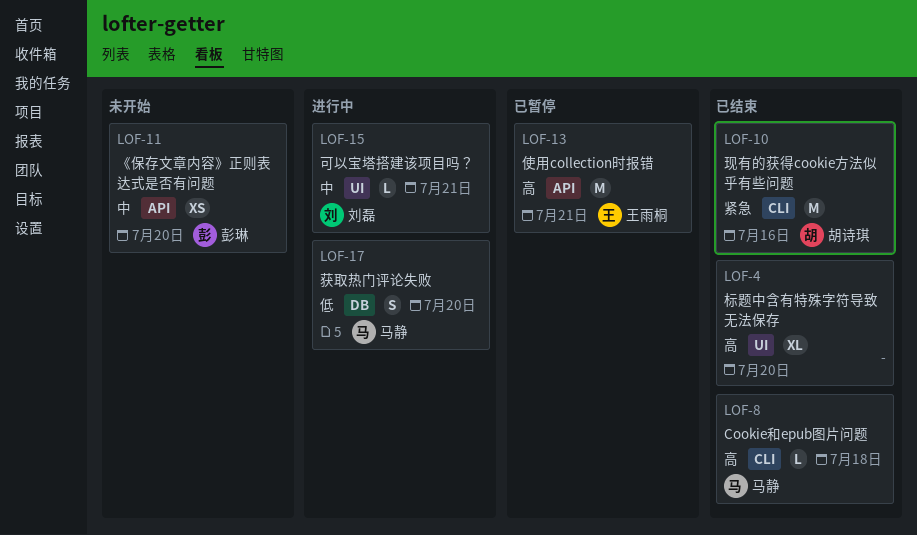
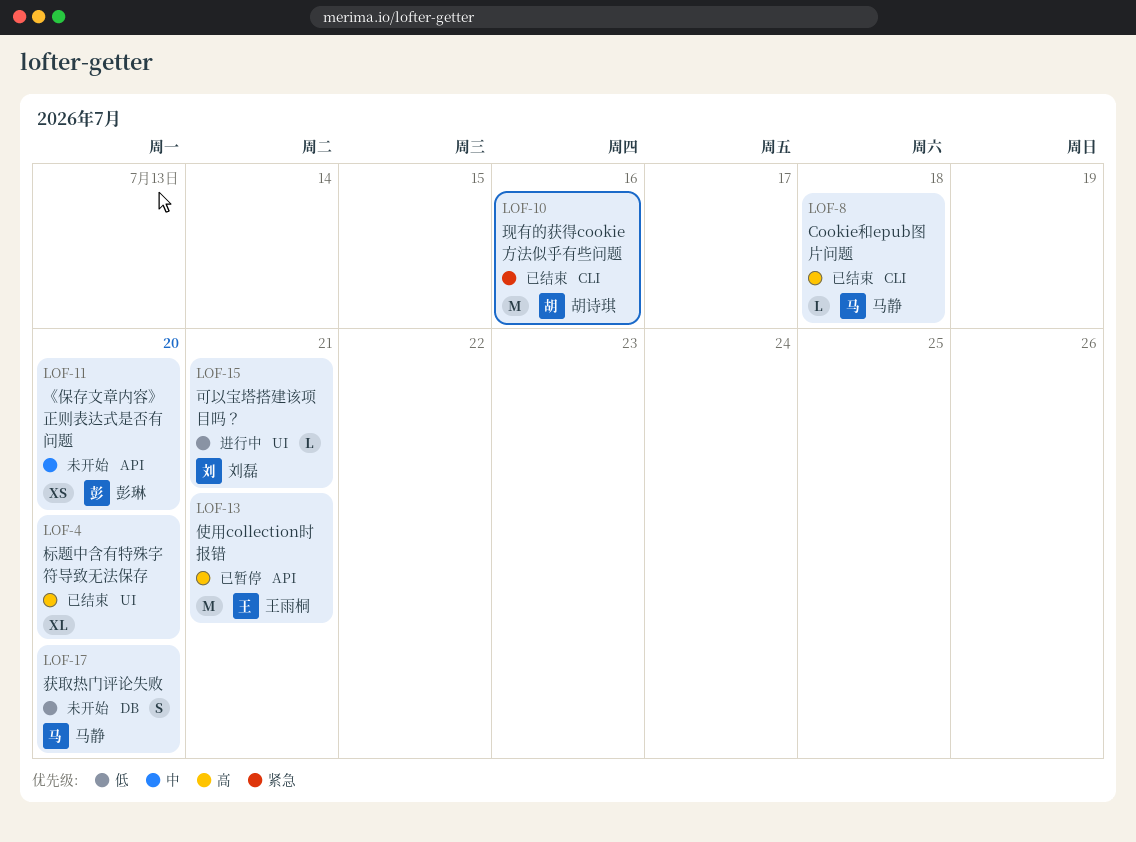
LOF-15, priority: 中 -> 低
LOF-17, status: 进行中 -> 未开始

